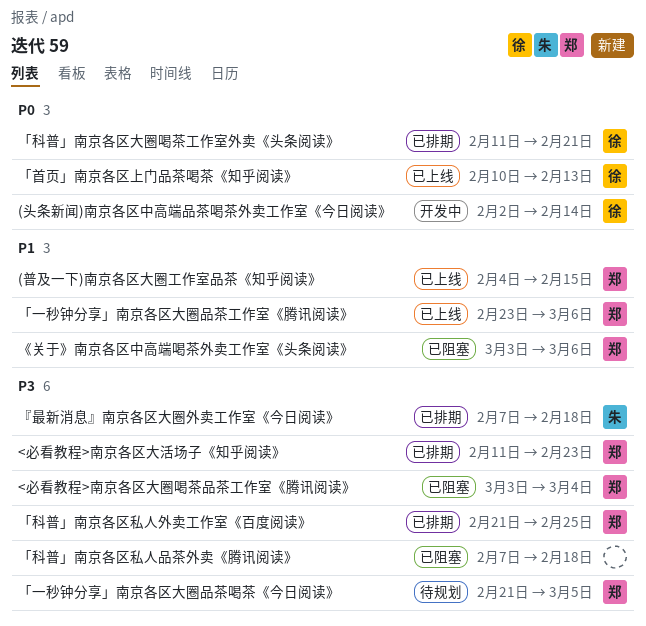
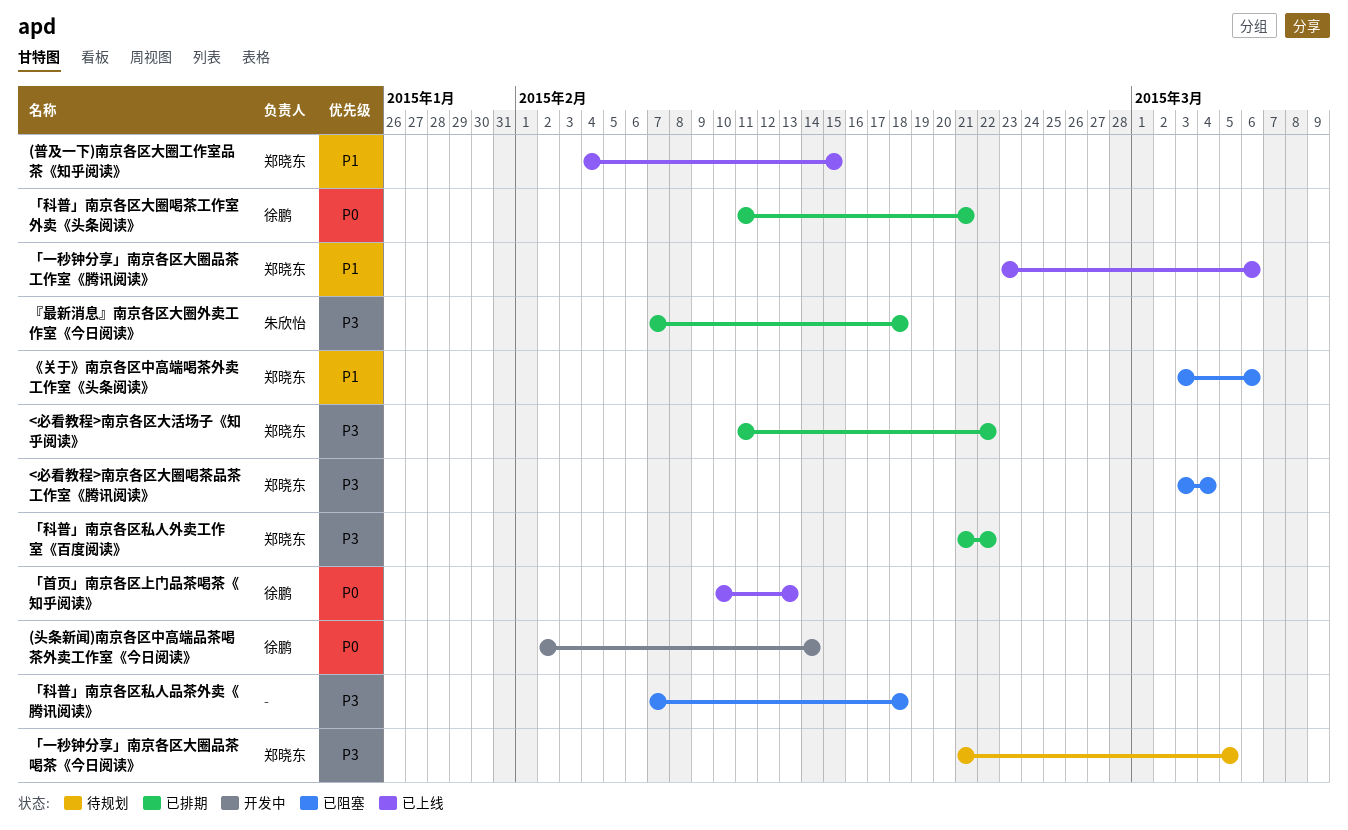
<必看教程>南京各区大活场子《知乎阅读》, due: Feb 23 -> Feb 22
「科普」南京各区私人外卖工作室《百度阅读》, due: Feb 25 -> Feb 22

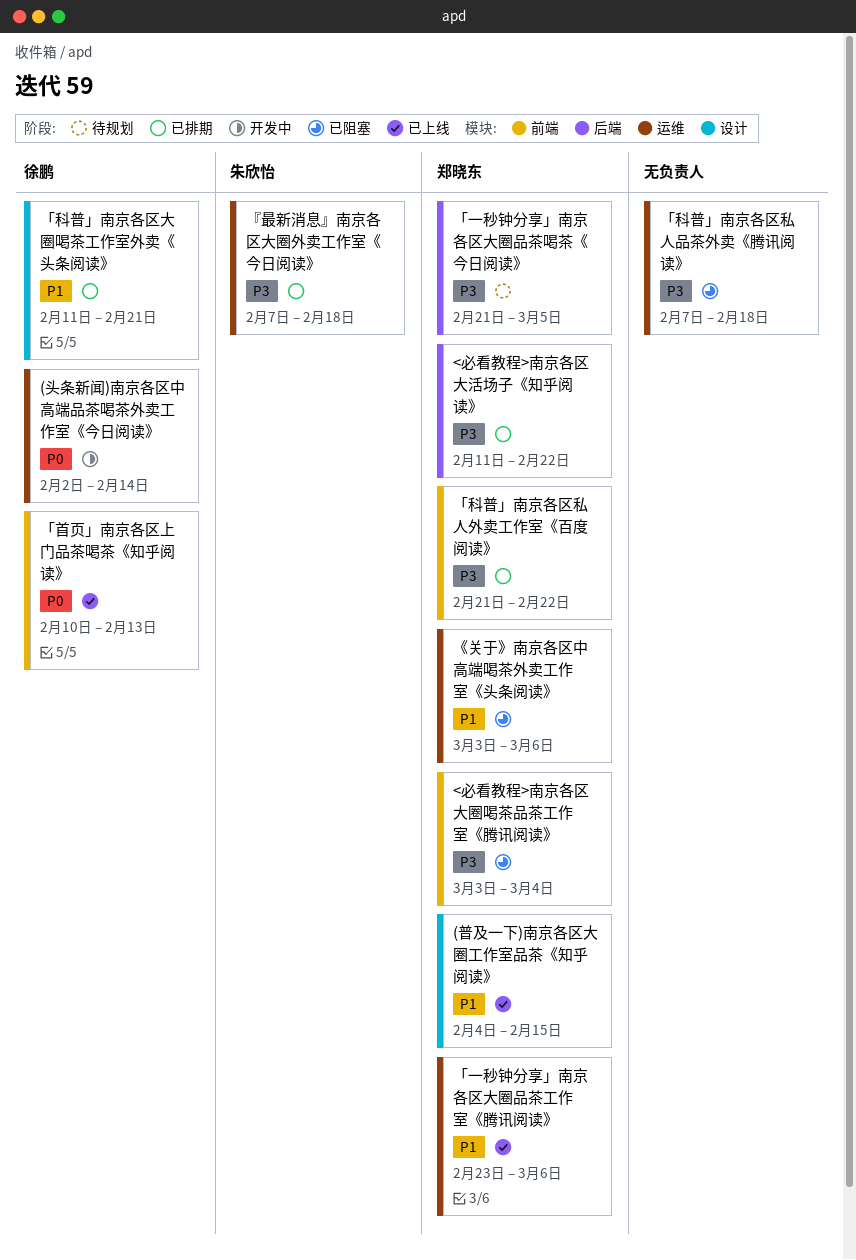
「科普」南京各区大圈喝茶工作室外卖《头条阅读》, priority: P0 -> P1

